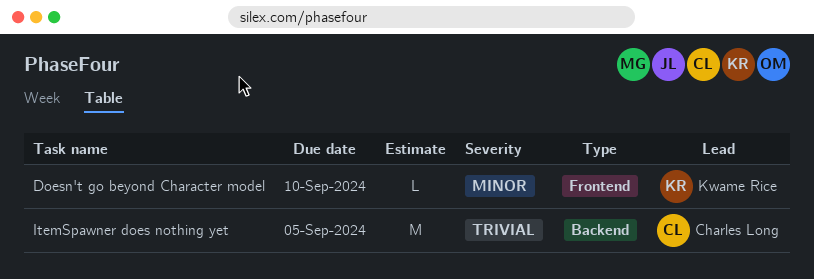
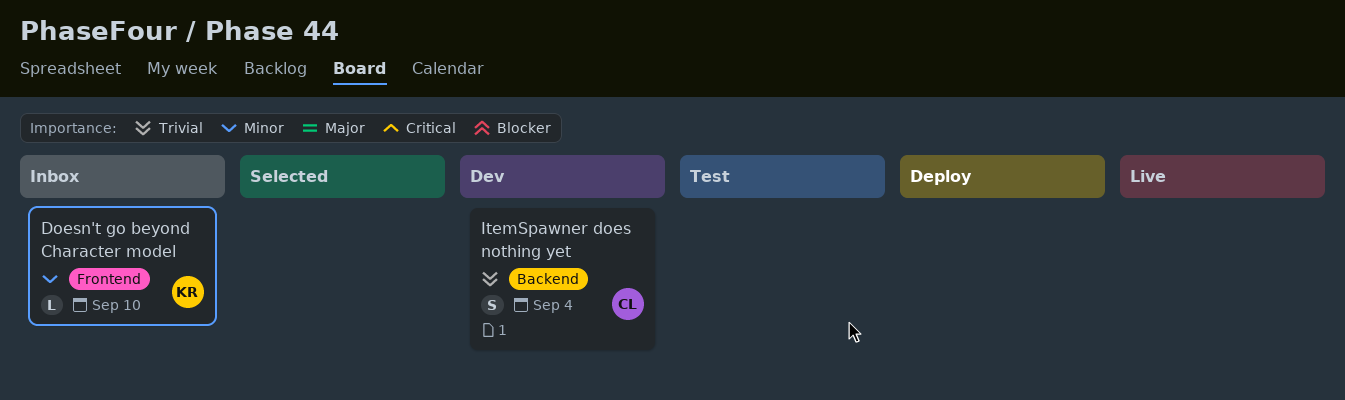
ItemSpawner does nothing yet, estimate: M -> S
ItemSpawner does nothing yet, due: Sep 5 -> Sep 4

